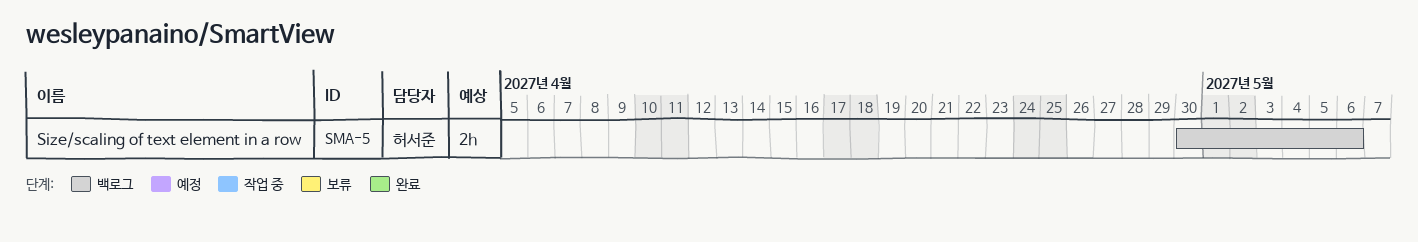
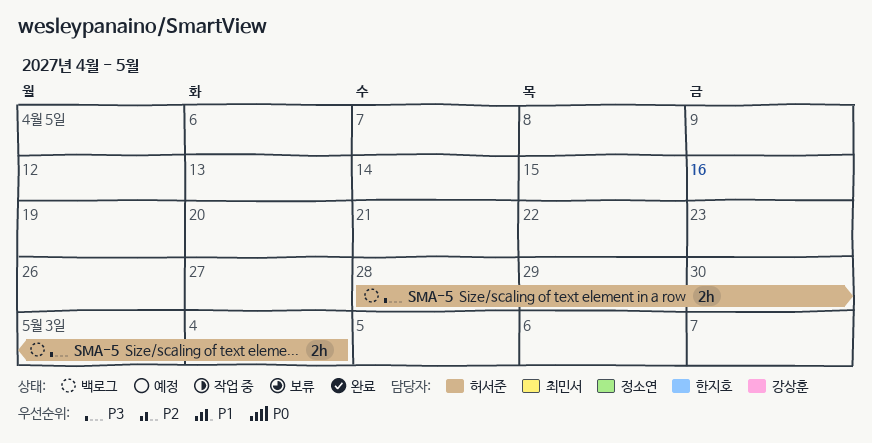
SMA-5, start: Apr 30 -> Apr 28
SMA-5, due: May 6 -> May 4

